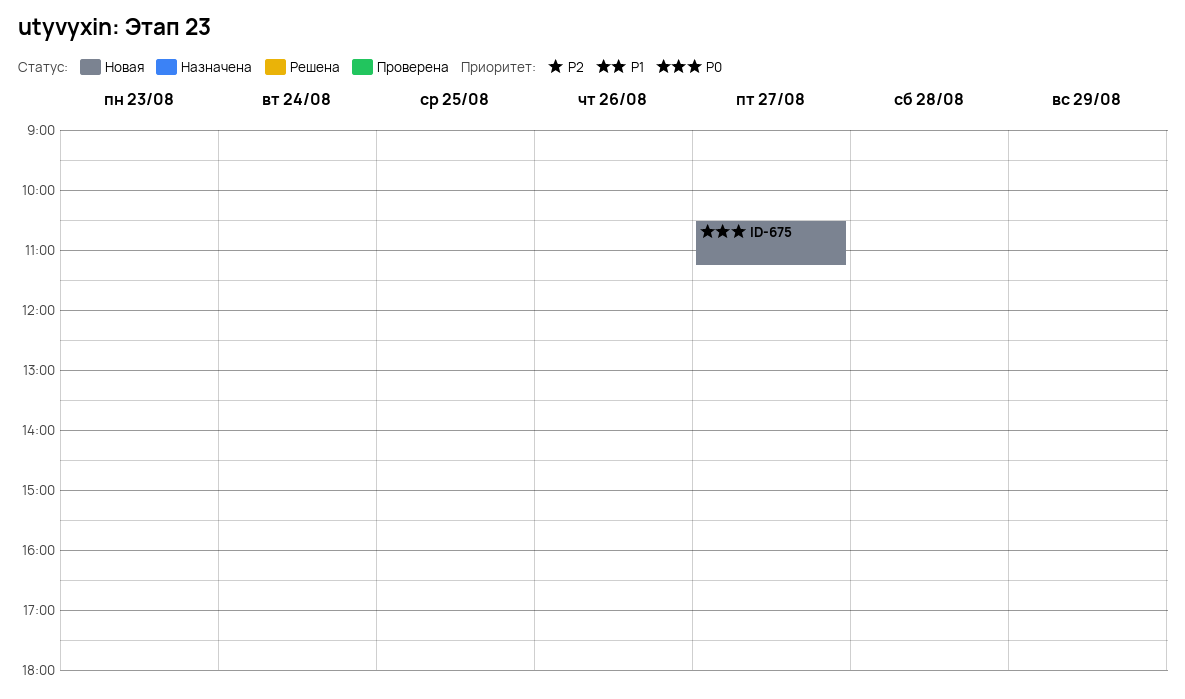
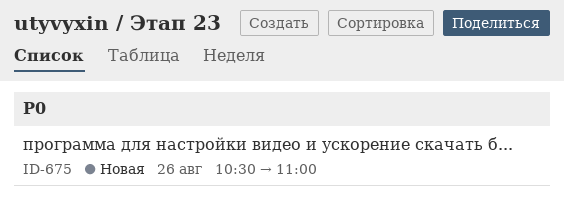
ID-675, day: Aug 27 -> Aug 26
ID-675, ends: 11:15 -> 11:00

